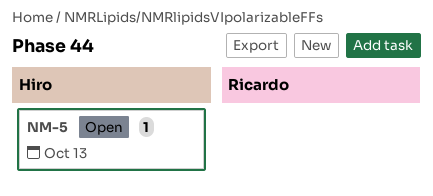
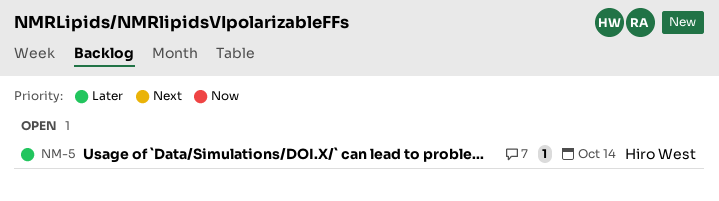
NM-5, due: Oct 13 -> Oct 14

